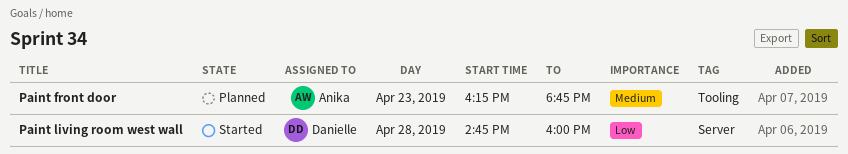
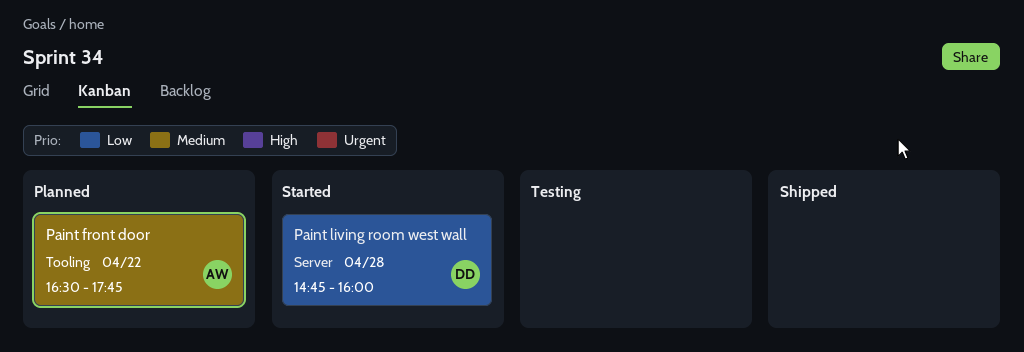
Paint front door, day: Apr 23 -> Apr 22
Paint front door, begins: 16:15 -> 16:30
Paint front door, ends: 18:45 -> 17:45

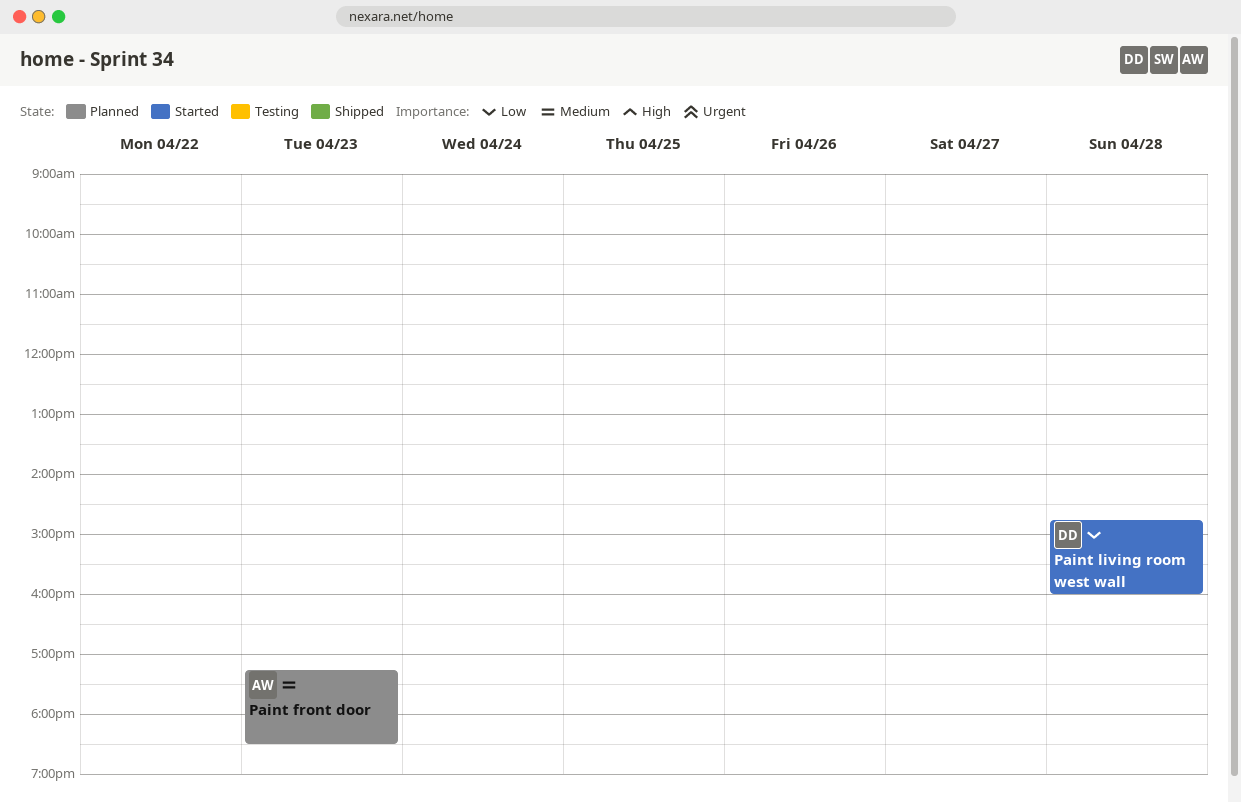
Paint front door, day: Apr 22 -> Apr 23
Paint front door, begins: 16:30 -> 17:15
Paint front door, ends: 17:45 -> 18:30

